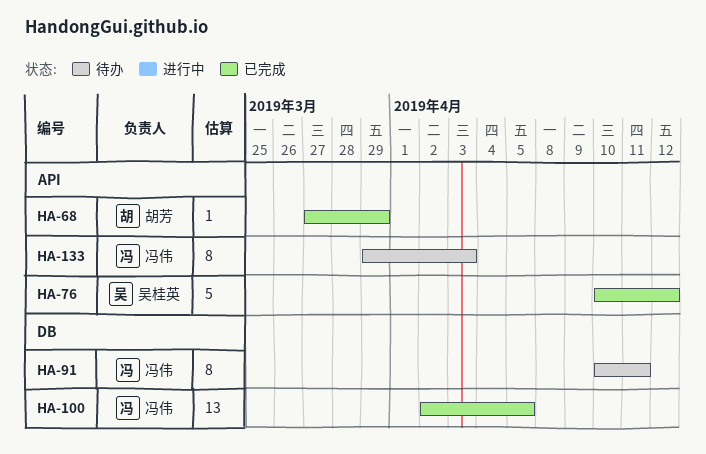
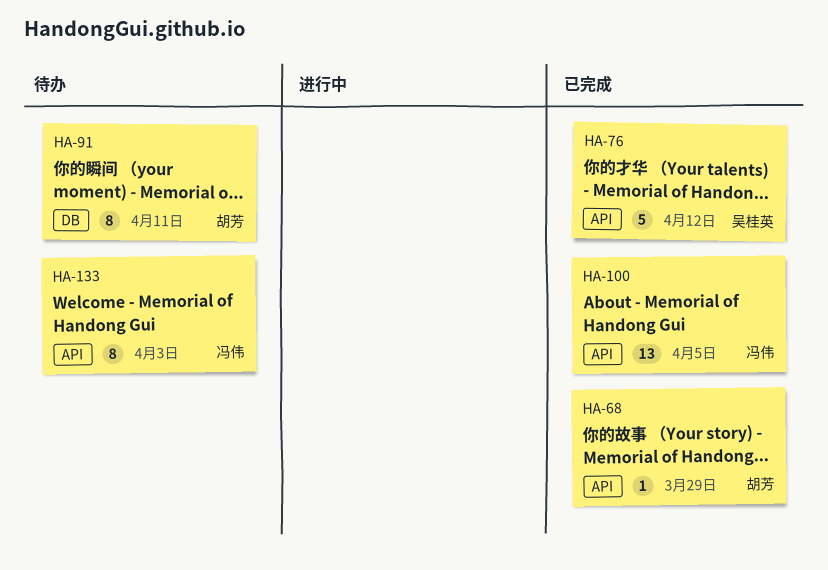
HA-91, owner: 冯伟 -> 胡芳
HA-100, label: DB -> API

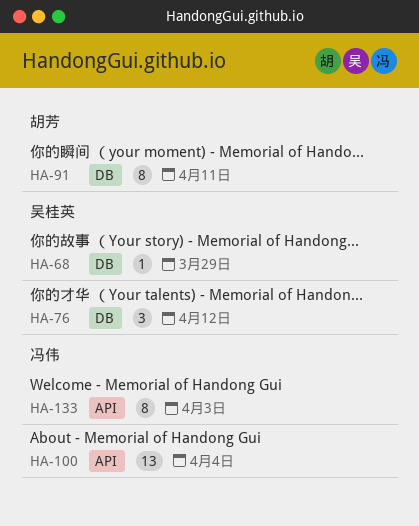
HA-68, owner: 胡芳 -> 吴桂英
HA-68, label: API -> DB
HA-76, label: API -> DB
HA-76, estimate: 5 -> 3
HA-100, due: Apr 5 -> Apr 4

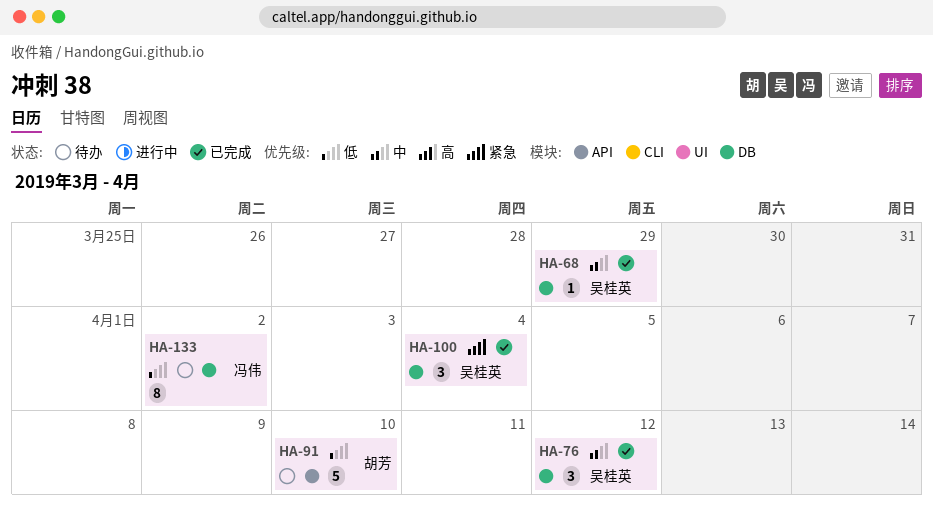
HA-91, label: DB -> API
HA-91, estimate: 8 -> 5
HA-91, due: Apr 11 -> Apr 10
HA-100, owner: 冯伟 -> 吴桂英
HA-100, label: API -> DB
HA-100, estimate: 13 -> 3
HA-133, label: API -> DB
HA-133, due: Apr 3 -> Apr 2

